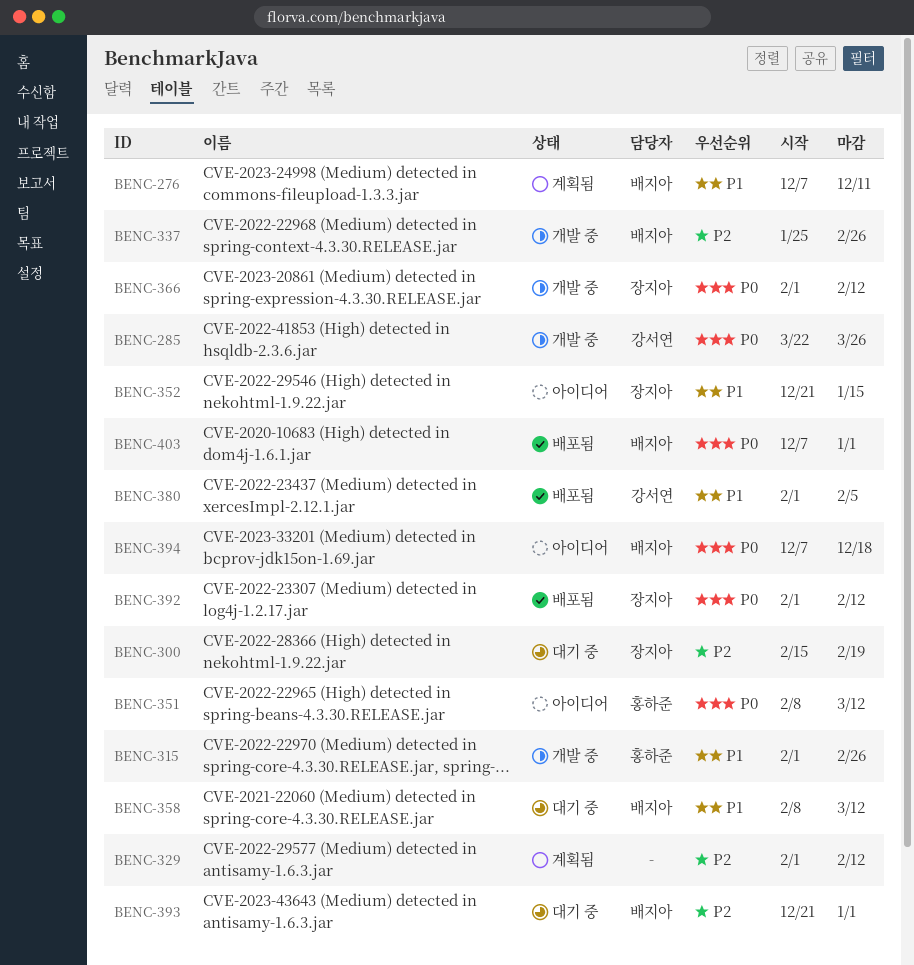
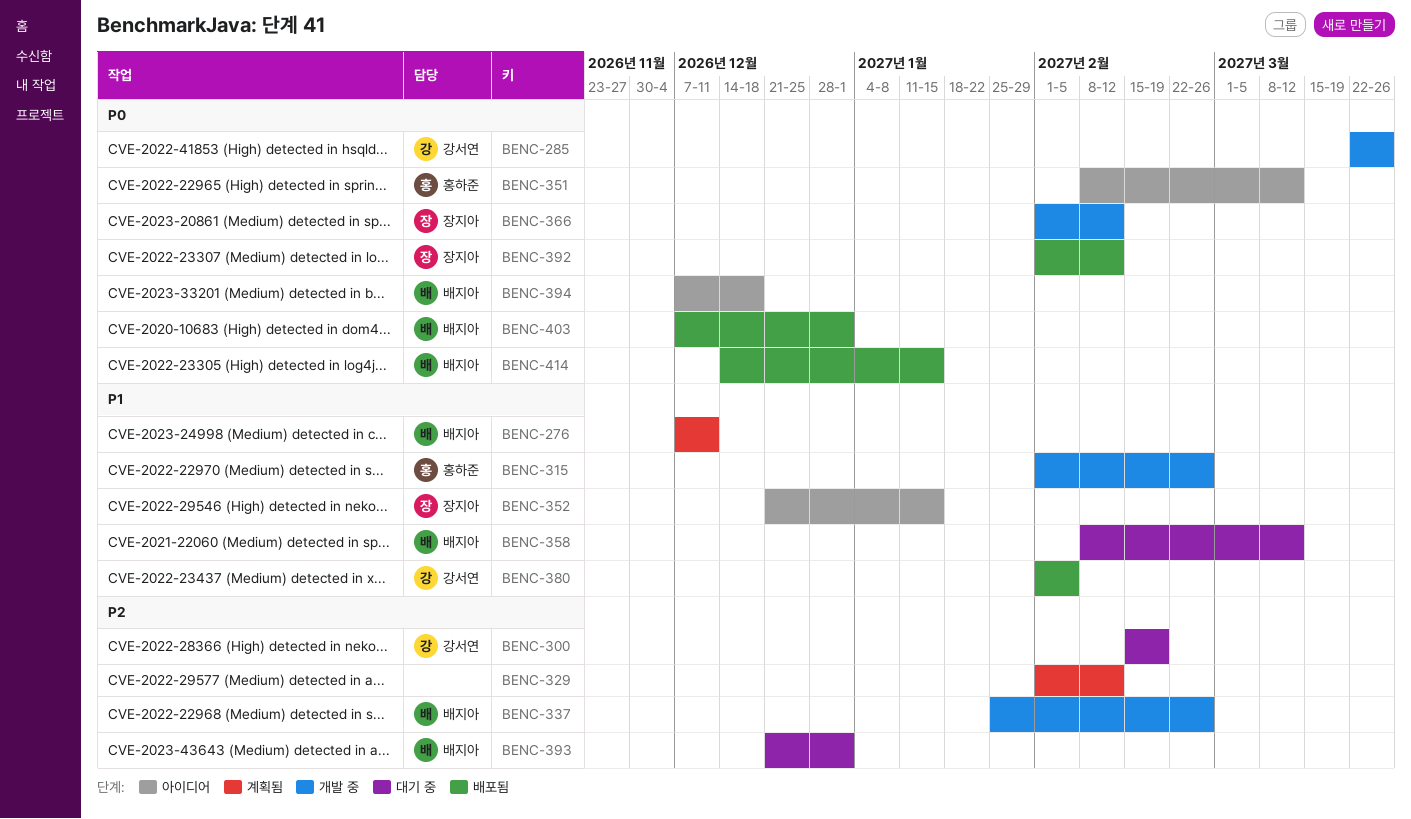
BENC-300, owner: 장지아 -> 강서연
BENC-414: none -> present

